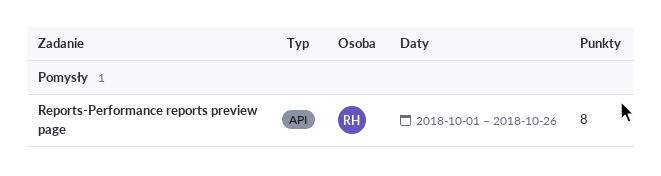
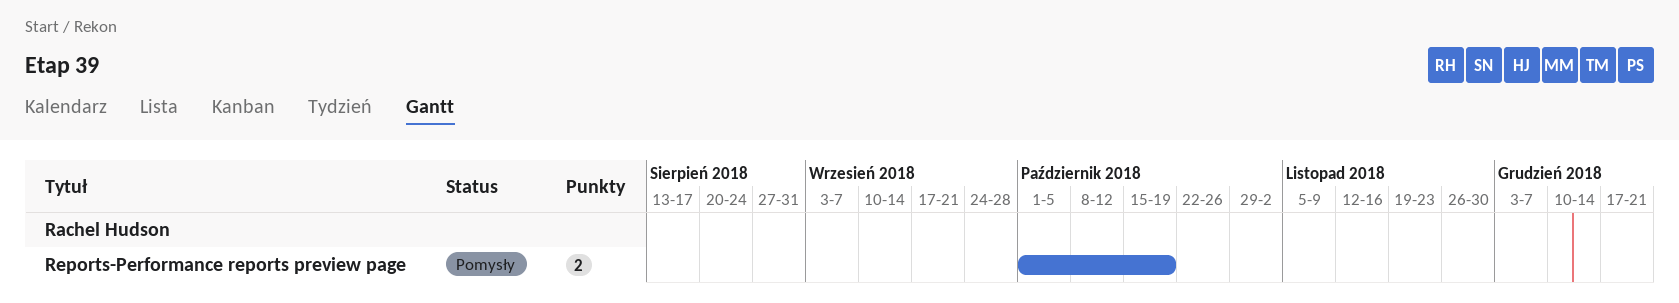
Reports-Performance reports preview page, estimate: 8 -> 2
Reports-Performance reports preview page, due: Oct 26 -> Oct 19

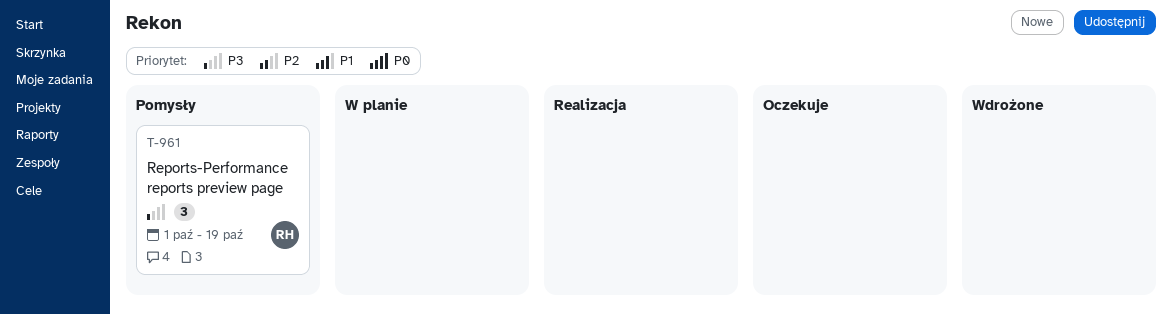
Reports-Performance reports preview page, estimate: 2 -> 3

